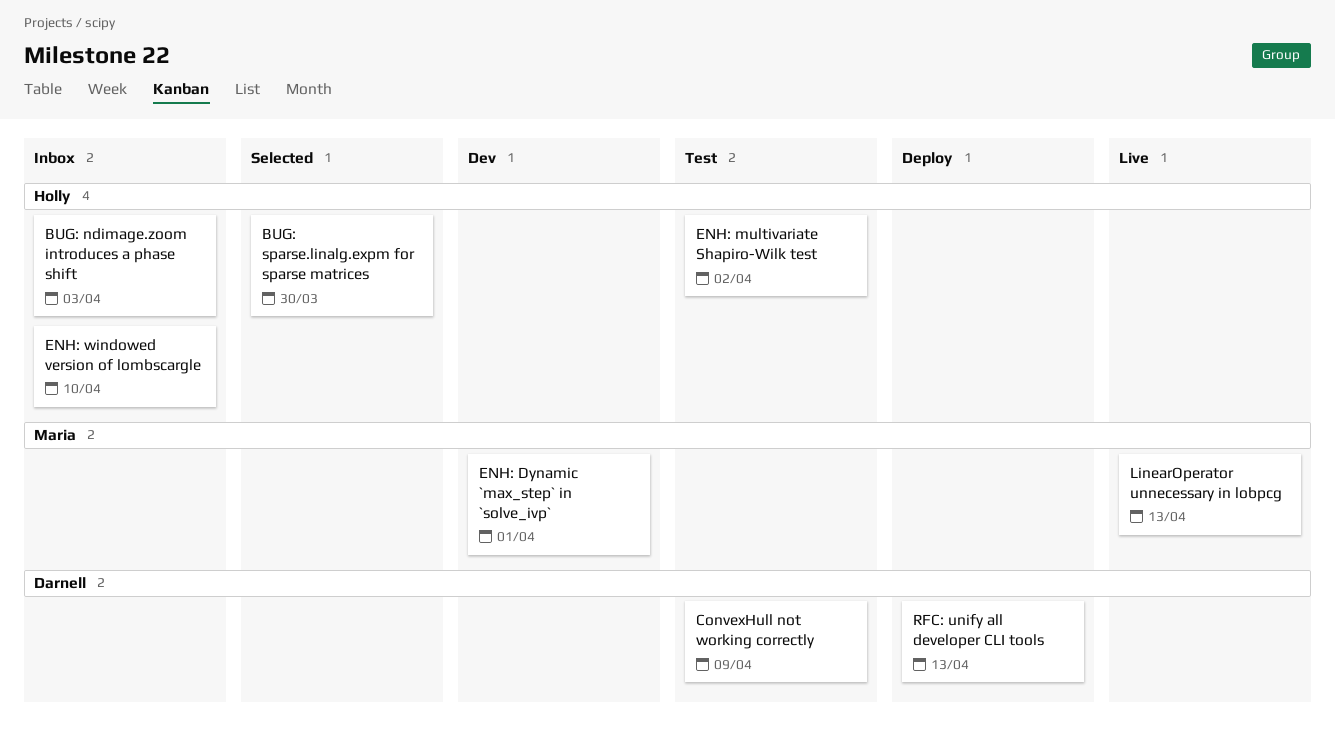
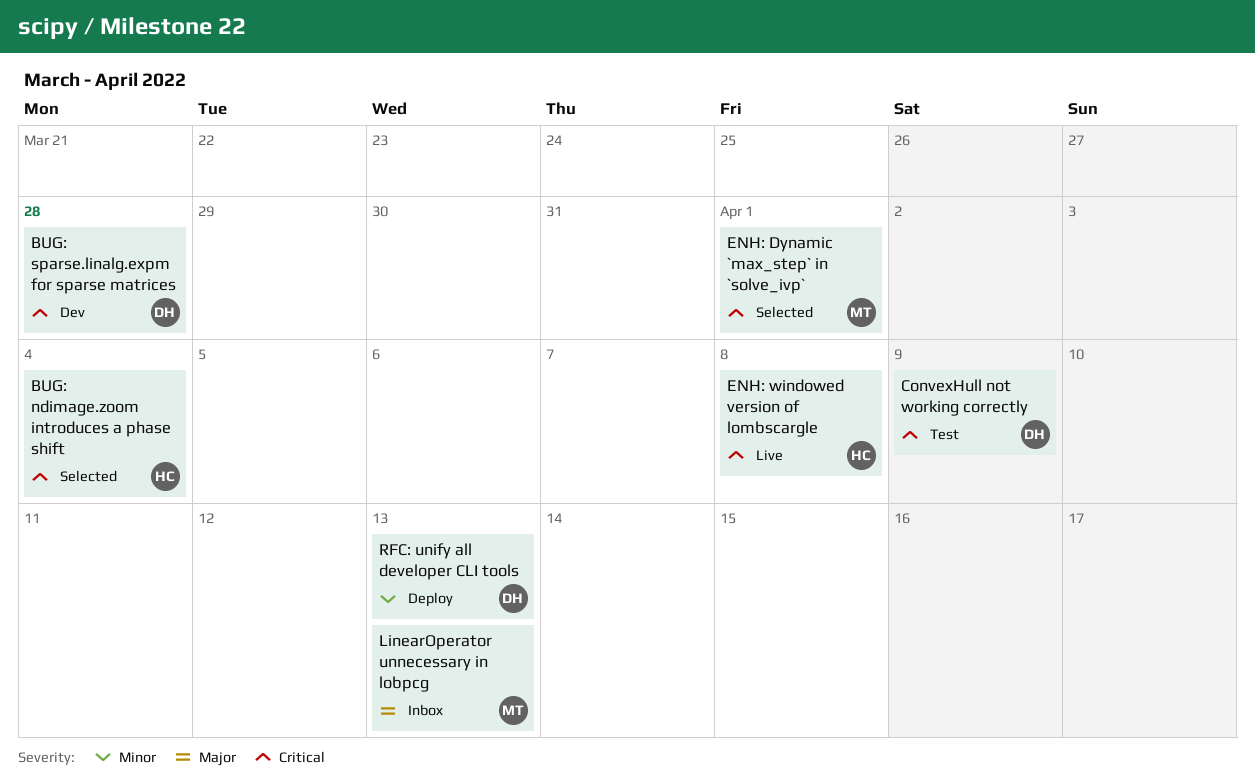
BUG: ndimage.zoom introduces a phase shift, status: Inbox -> Selected
BUG: ndimage.zoom introduces a phase shift, due: Apr 3 -> Apr 4
BUG: sparse.linalg.expm for sparse matrices, status: Selected -> Dev
BUG: sparse.linalg.expm for sparse matrices, owner: Holly -> Darnell
BUG: sparse.linalg.expm for sparse matrices, due: Mar 30 -> Mar 28
ENH: Dynamic `max_step` in `solve_ivp`, status: Dev -> Selected
ENH: multivariate Shapiro-Wilk test: present -> none
ENH: windowed version of lombscargle, status: Inbox -> Live
ENH: windowed version of lombscargle, due: Apr 10 -> Apr 8
LinearOperator unnecessary in lobpcg, status: Live -> Inbox

